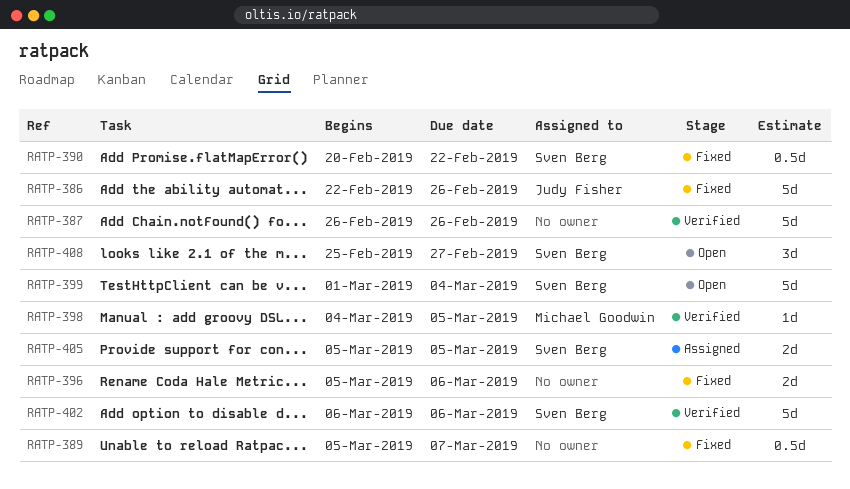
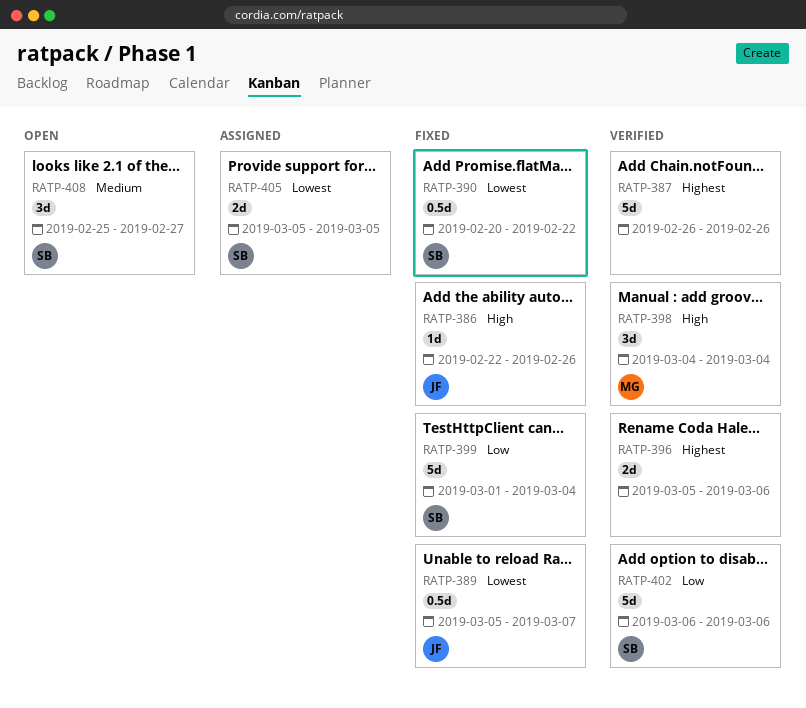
RATP-386, estimate: 5d -> 1d
RATP-389, owner: none -> Judy Fisher
RATP-396, status: Fixed -> Verified
RATP-398, estimate: 1d -> 3d
RATP-398, due: Mar 5 -> Mar 4
RATP-399, status: Open -> Fixed

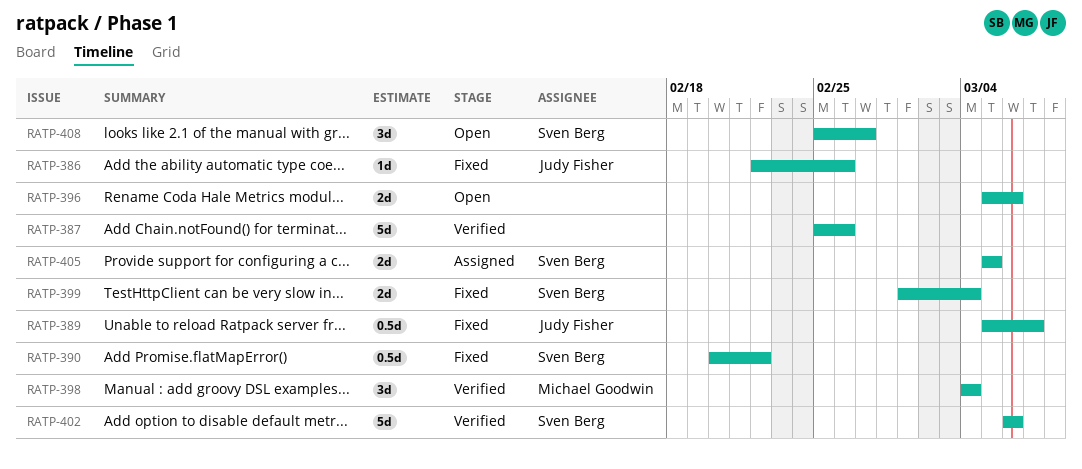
RATP-387, start: Feb 26 -> Feb 25
RATP-396, status: Verified -> Open
RATP-399, estimate: 5d -> 2d

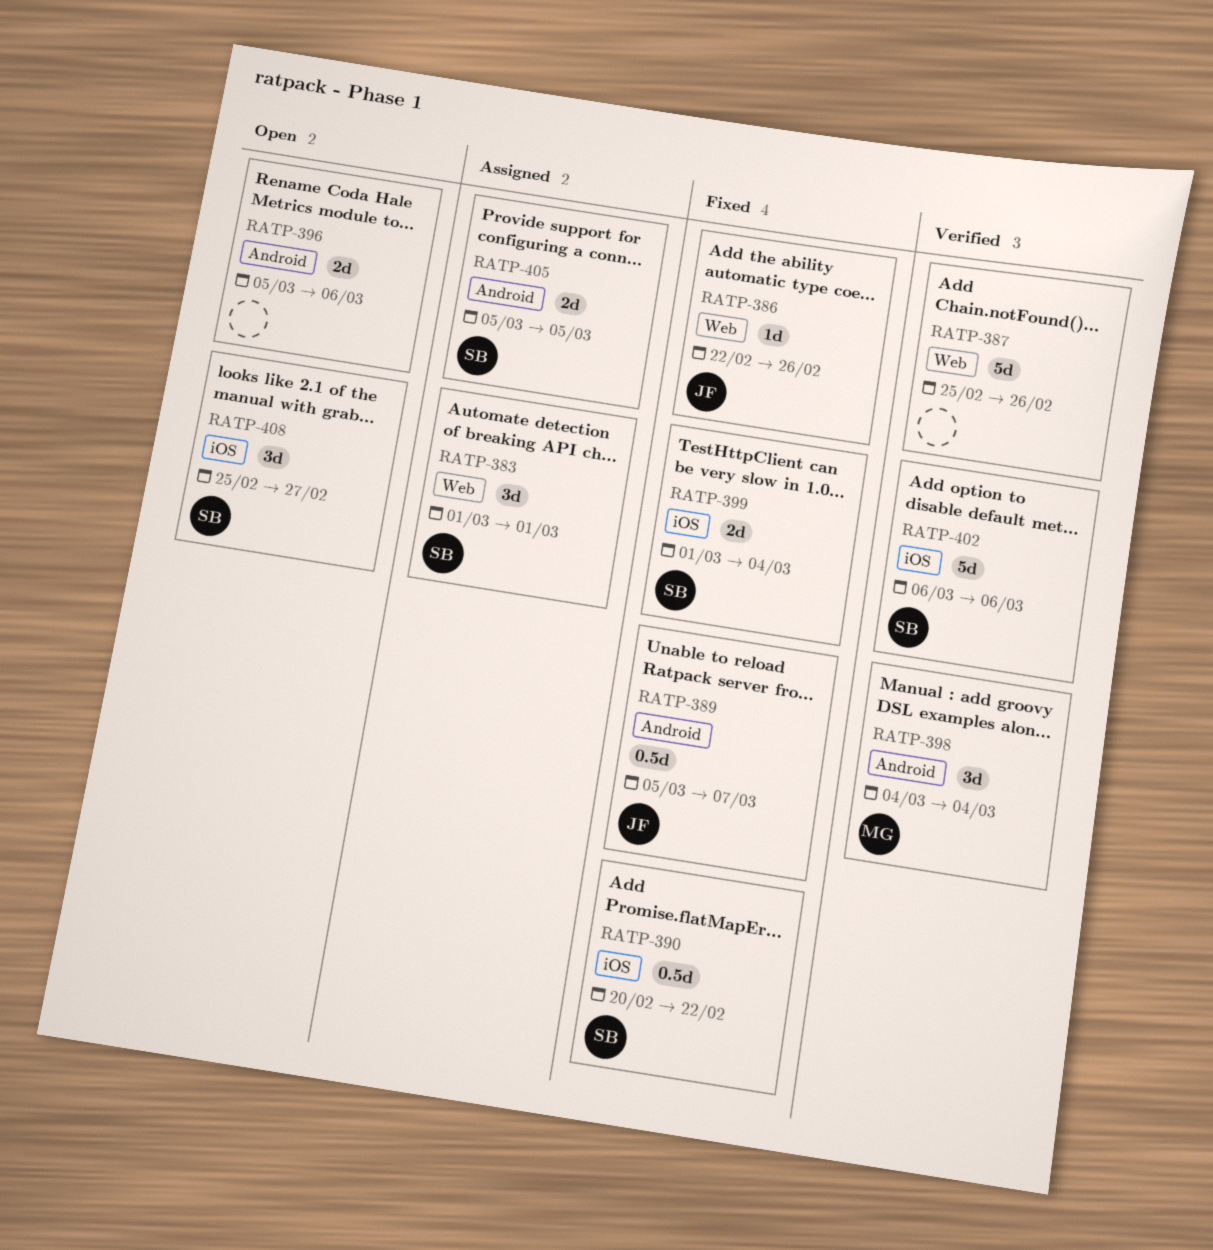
RATP-383: none -> present

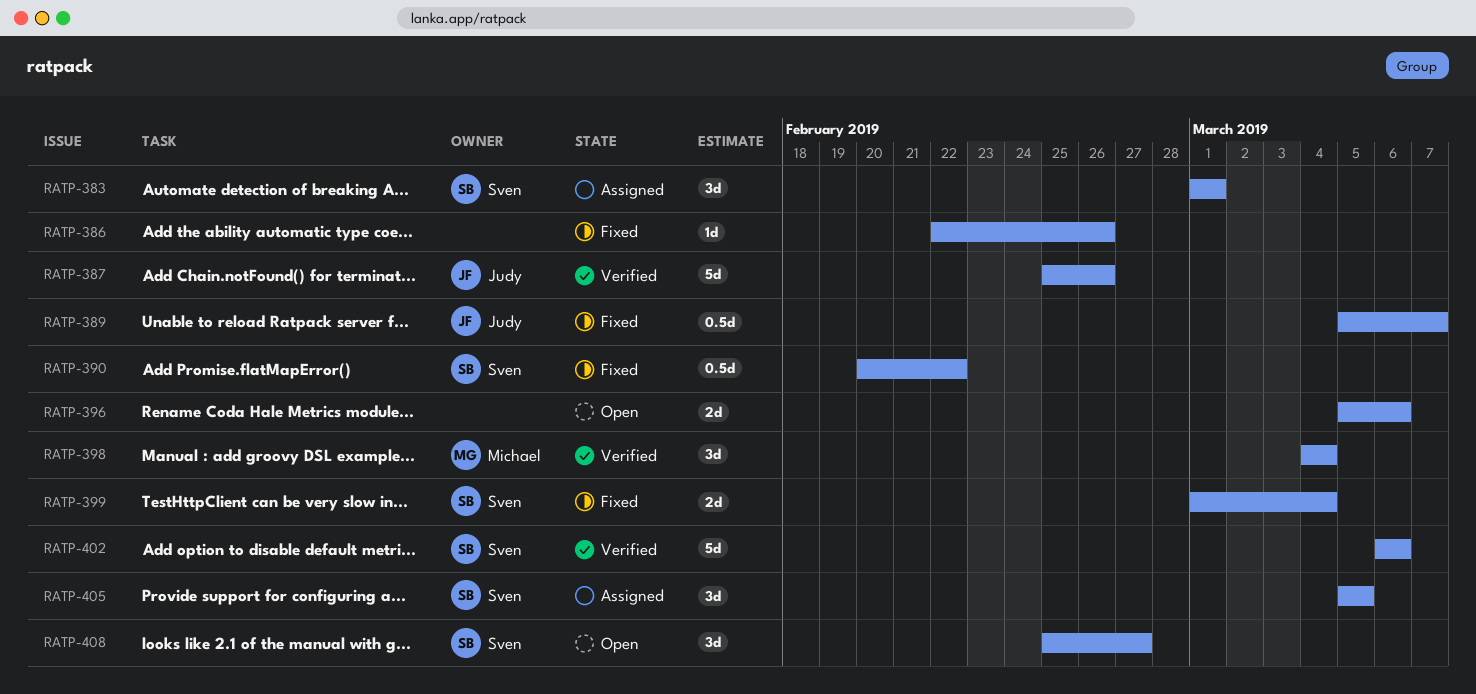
RATP-386, owner: Judy -> none
RATP-387, owner: none -> Judy
RATP-405, estimate: 2d -> 3d

